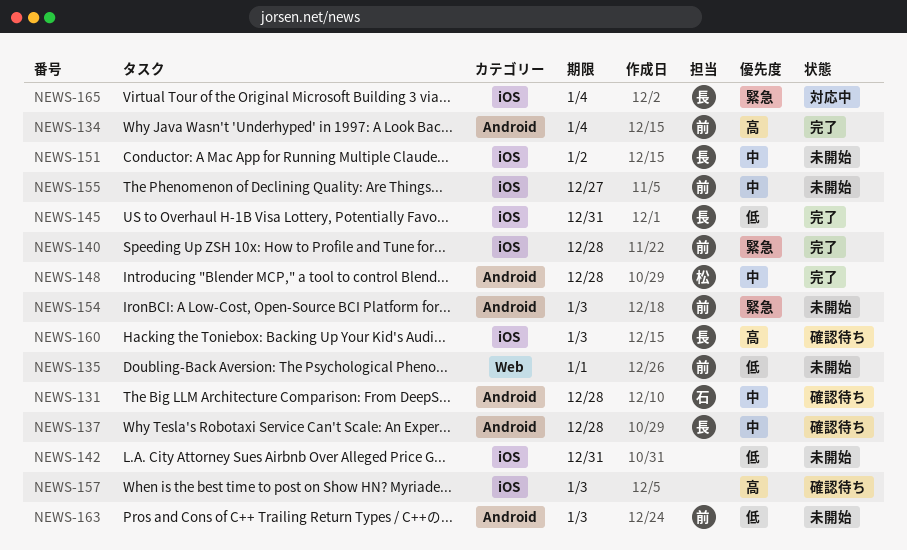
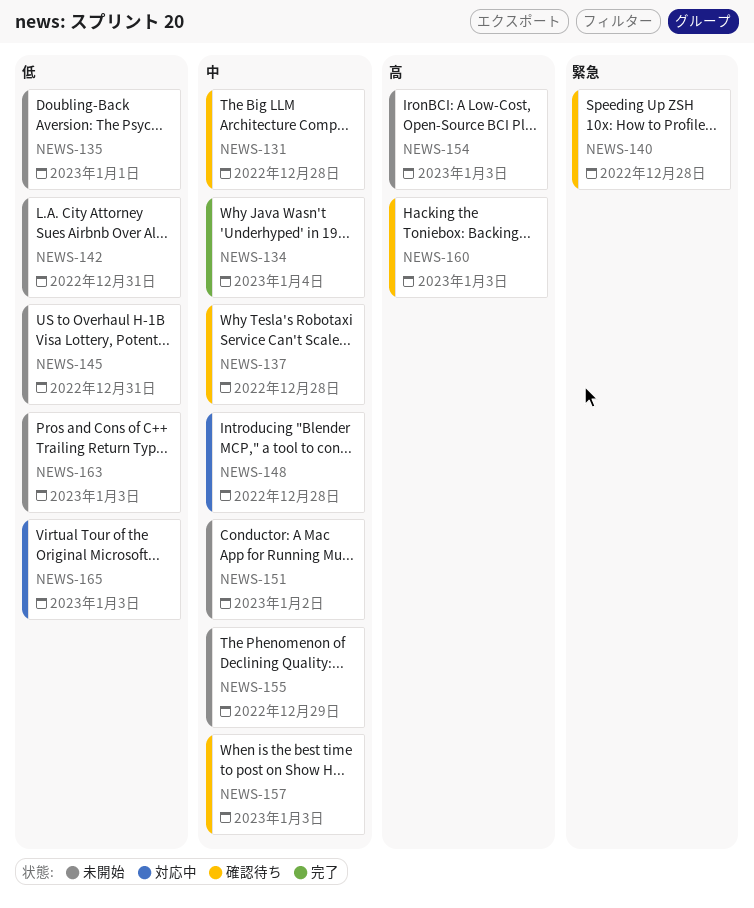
NEWS-134, priority: 高 -> 中
NEWS-140, status: 完了 -> 確認待ち
NEWS-145, status: 完了 -> 未開始
NEWS-148, status: 完了 -> 対応中
NEWS-154, priority: 緊急 -> 高
NEWS-155, due: Dec 27 -> Dec 29
NEWS-157, priority: 高 -> 中
NEWS-165, priority: 緊急 -> 低
NEWS-165, due: Jan 4 -> Jan 3

